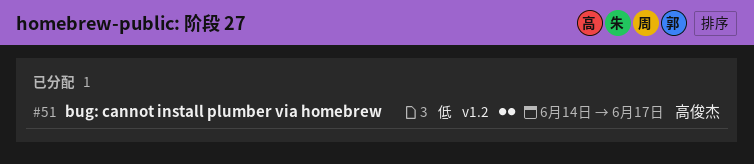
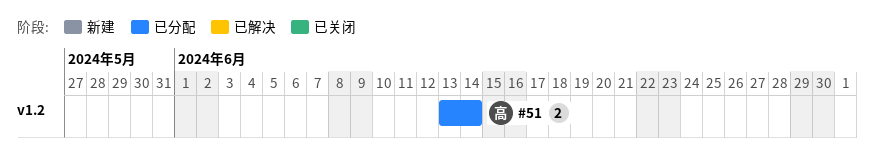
#51, start: Jun 14 -> Jun 13
#51, due: Jun 17 -> Jun 14

